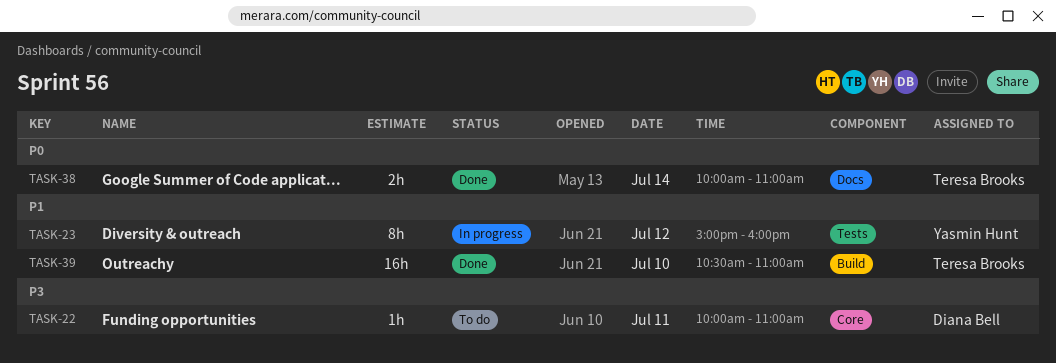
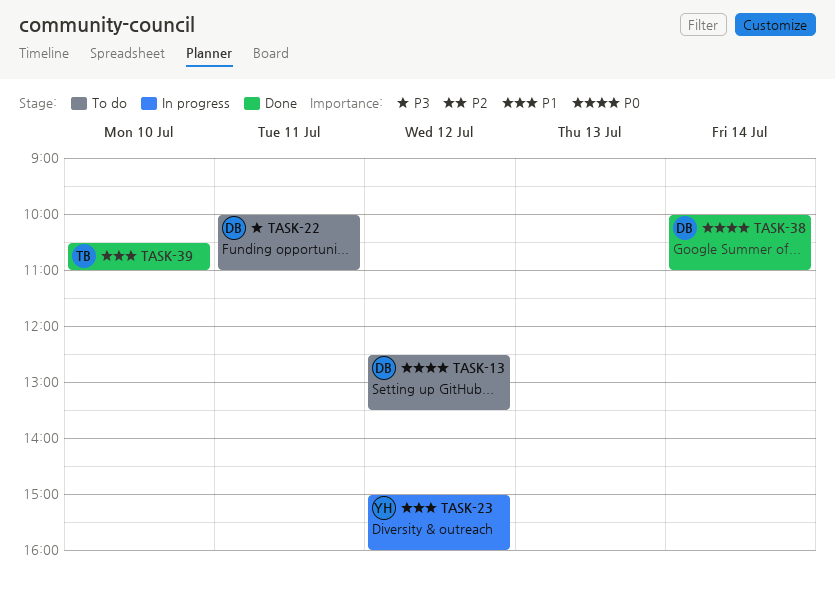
TASK-13: none -> present
TASK-38, owner: Teresa Brooks -> Diana Bell

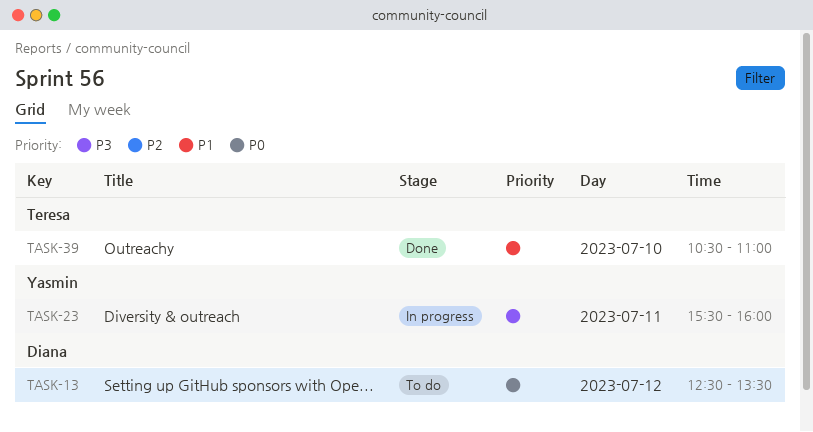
TASK-22: present -> none
TASK-23, priority: P1 -> P3
TASK-23, day: Jul 12 -> Jul 11
TASK-23, begins: 15:00 -> 15:30
TASK-38: present -> none

